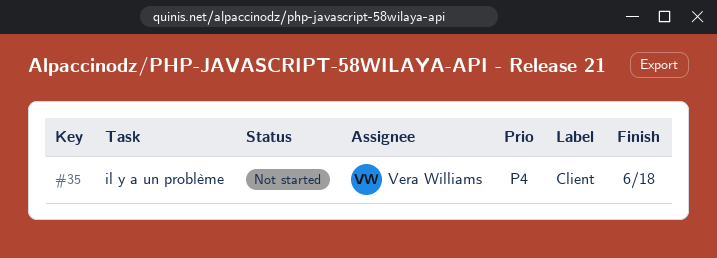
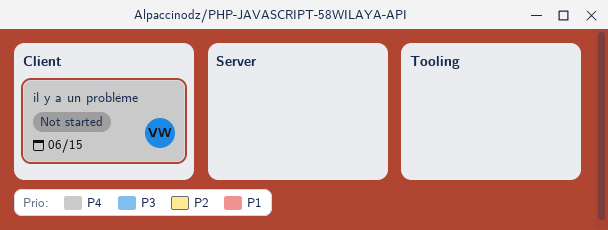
il y a un problème, due: Jun 18 -> Jun 15

